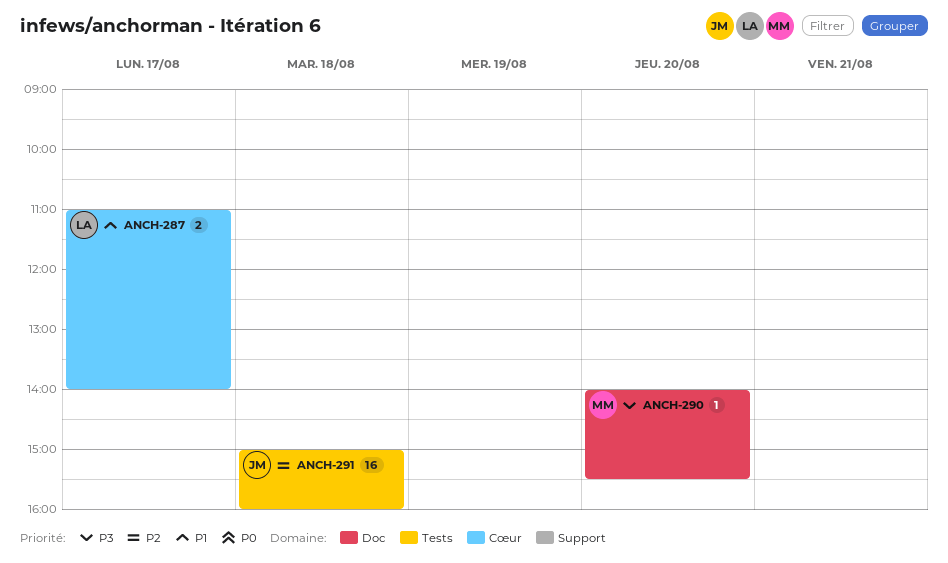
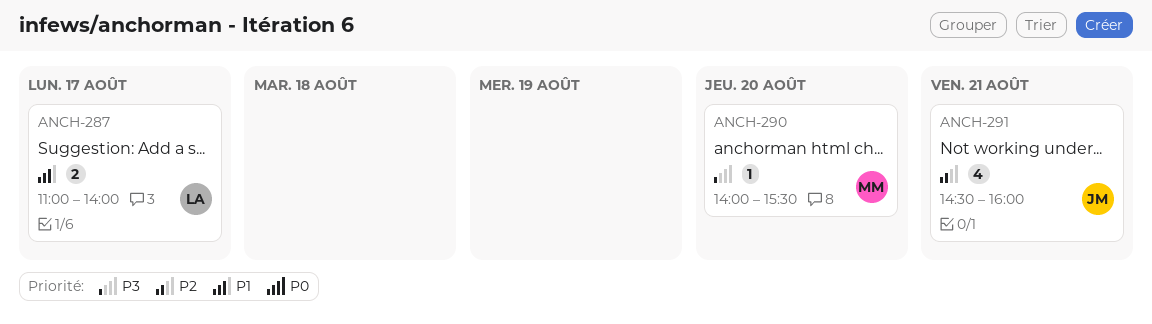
ANCH-291, estimate: 16 -> 4
ANCH-291, day: Aug 18 -> Aug 21
ANCH-291, begins: 15:00 -> 14:30

